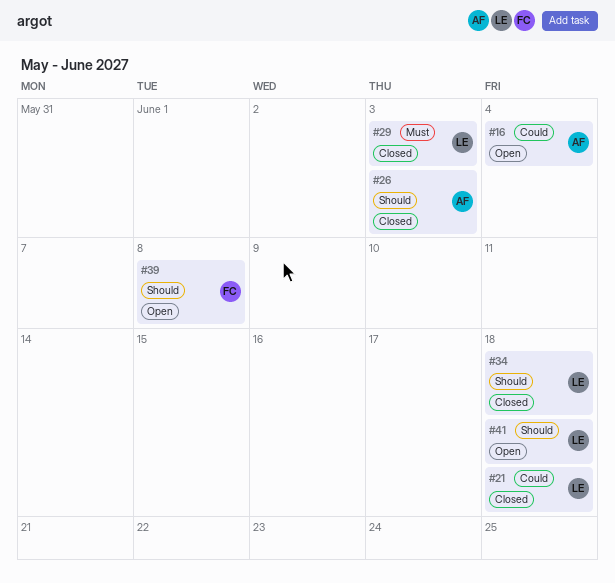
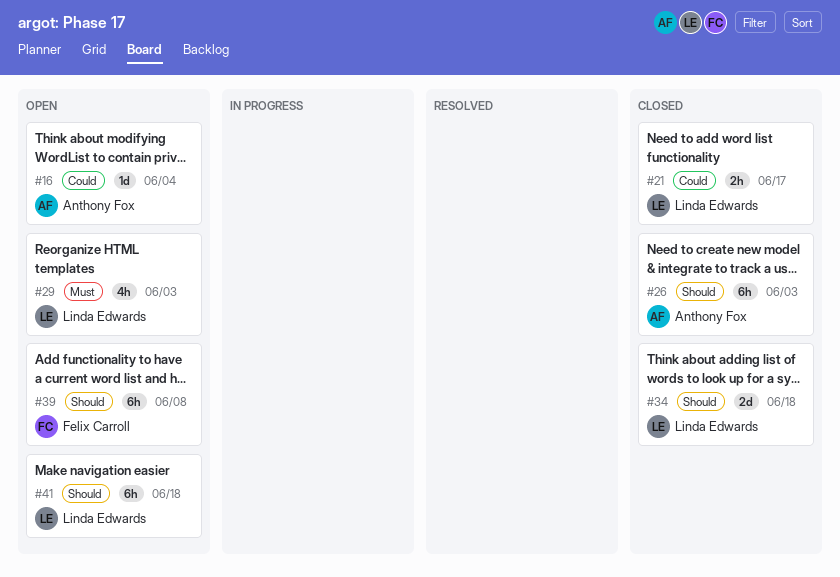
#21, due: Jun 18 -> Jun 17
#29, status: Closed -> Open

